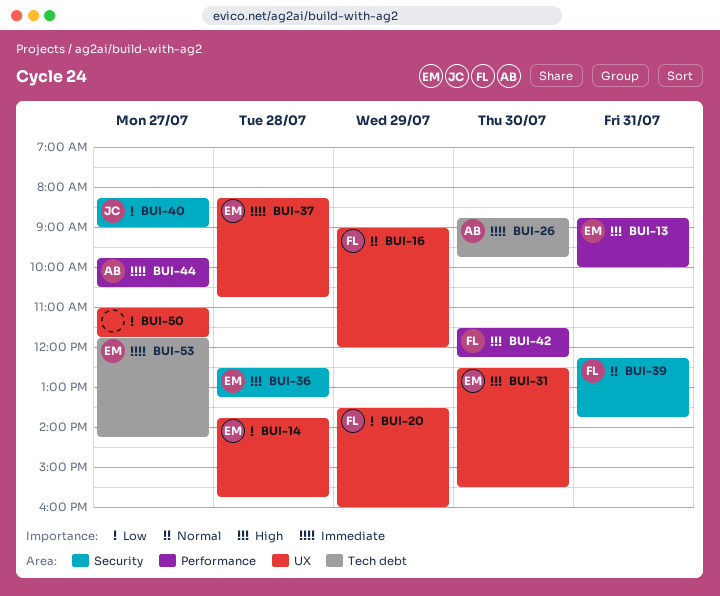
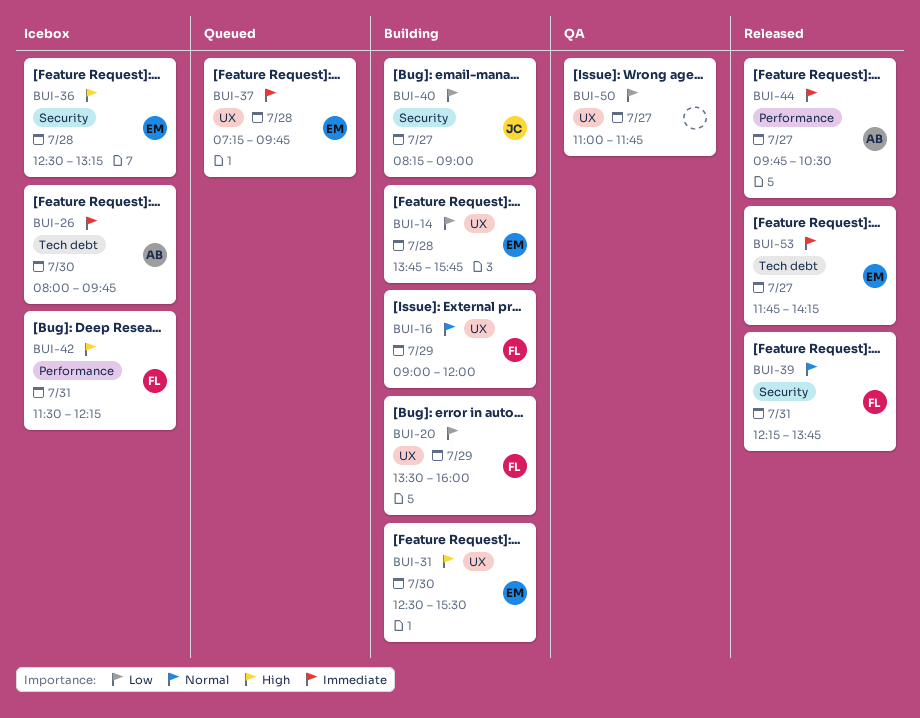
BUI-13: present -> none
BUI-26, begins: 08:45 -> 08:00
BUI-37, begins: 08:15 -> 07:15
BUI-37, ends: 10:45 -> 09:45
BUI-42, day: Jul 30 -> Jul 31

